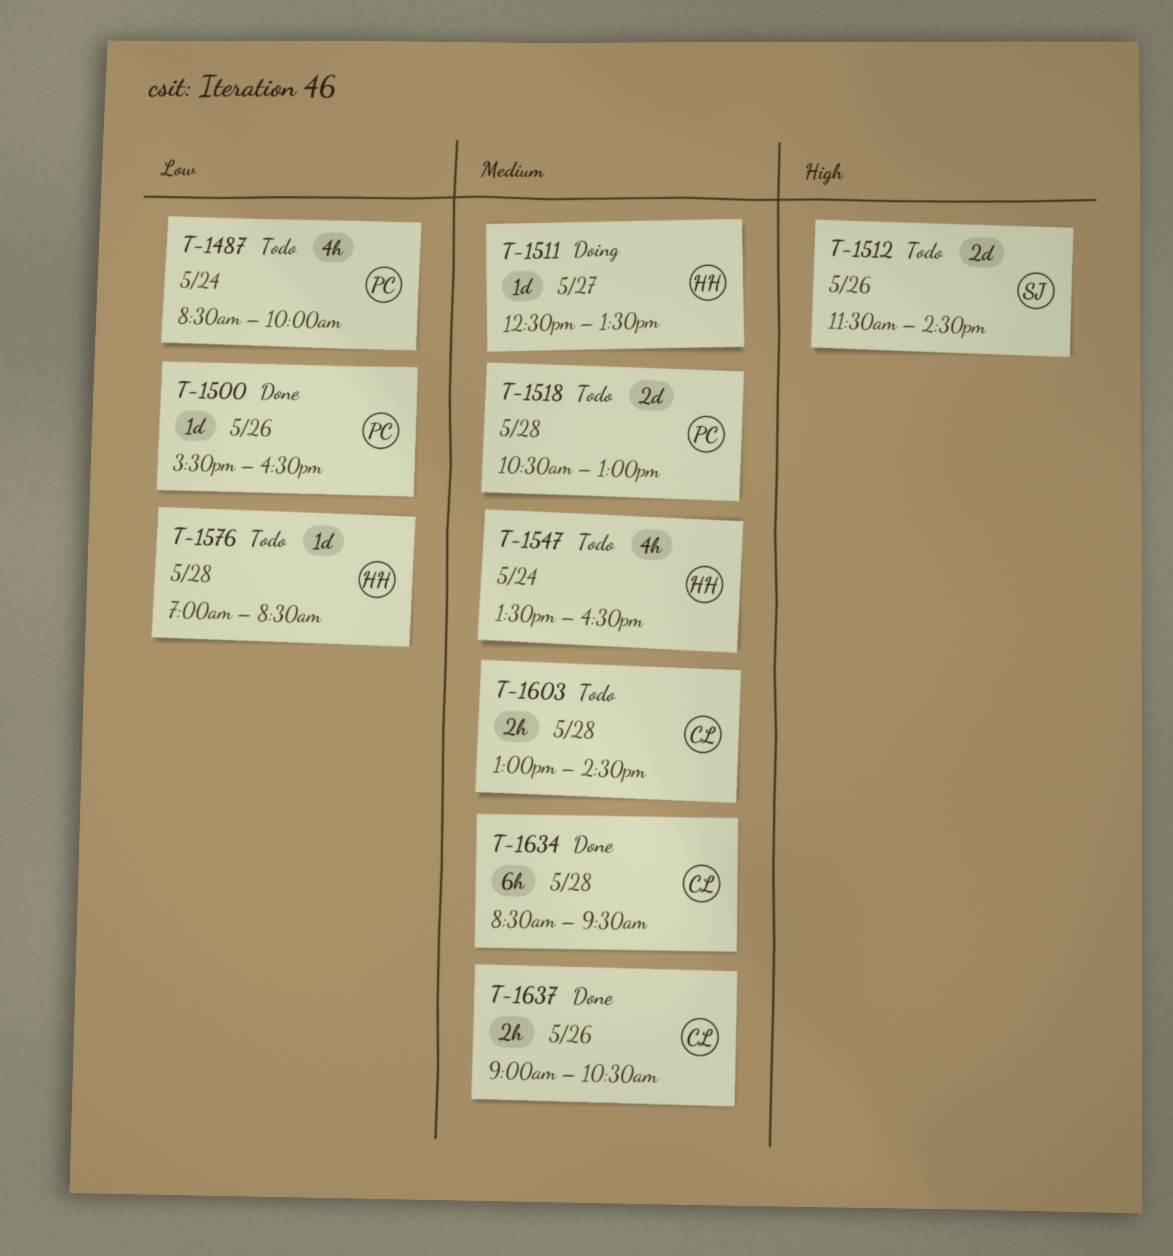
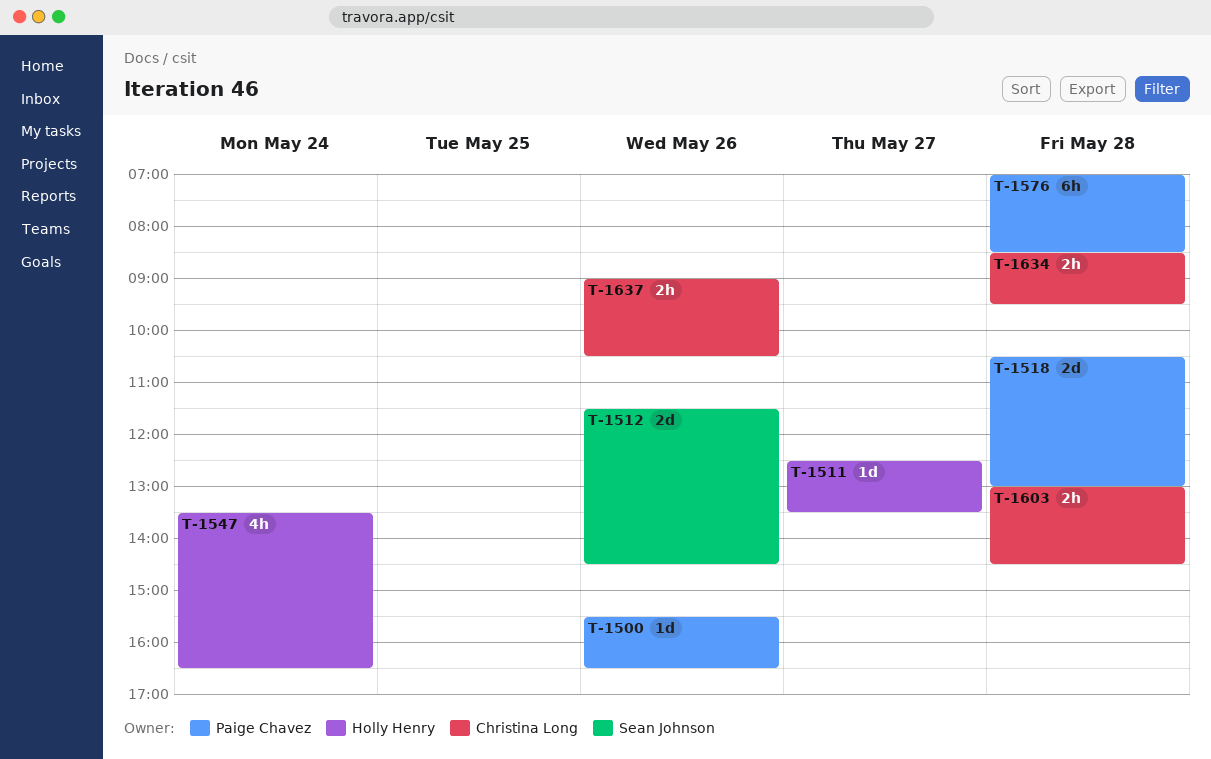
T-1487: present -> none
T-1576, owner: Holly Henry -> Paige Chavez
T-1576, estimate: 1d -> 6h
T-1634, estimate: 6h -> 2h

